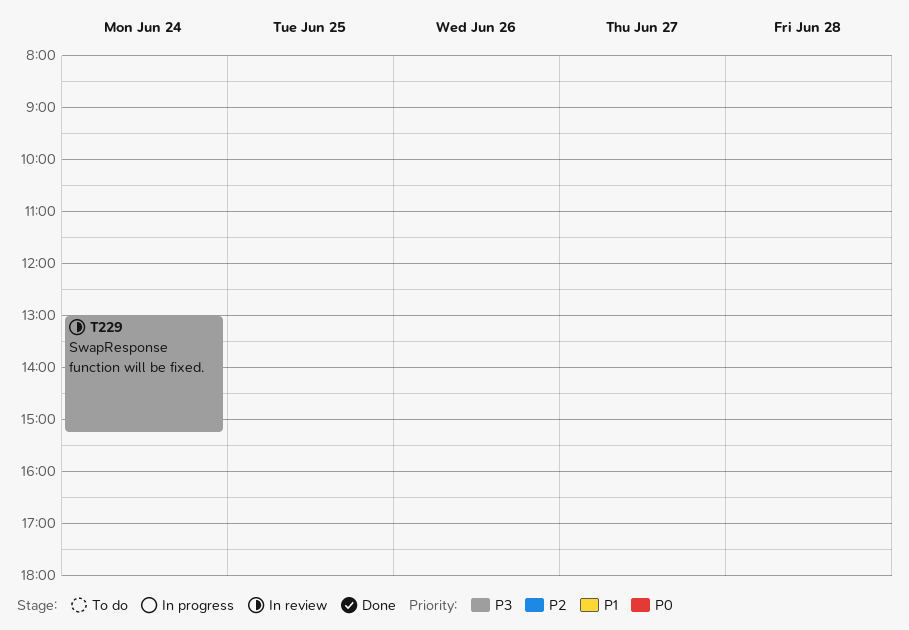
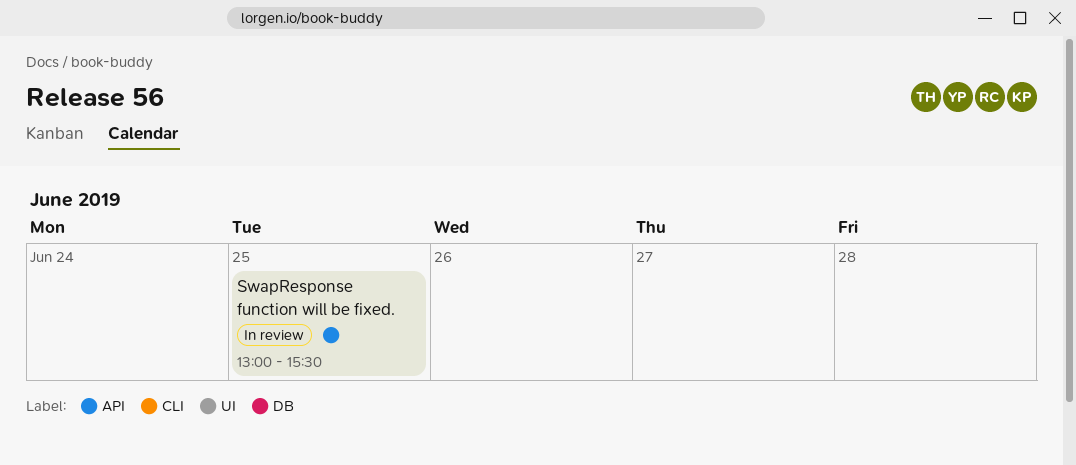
SwapResponse function will be fixed., day: Jun 24 -> Jun 25
SwapResponse function will be fixed., ends: 15:15 -> 15:30

